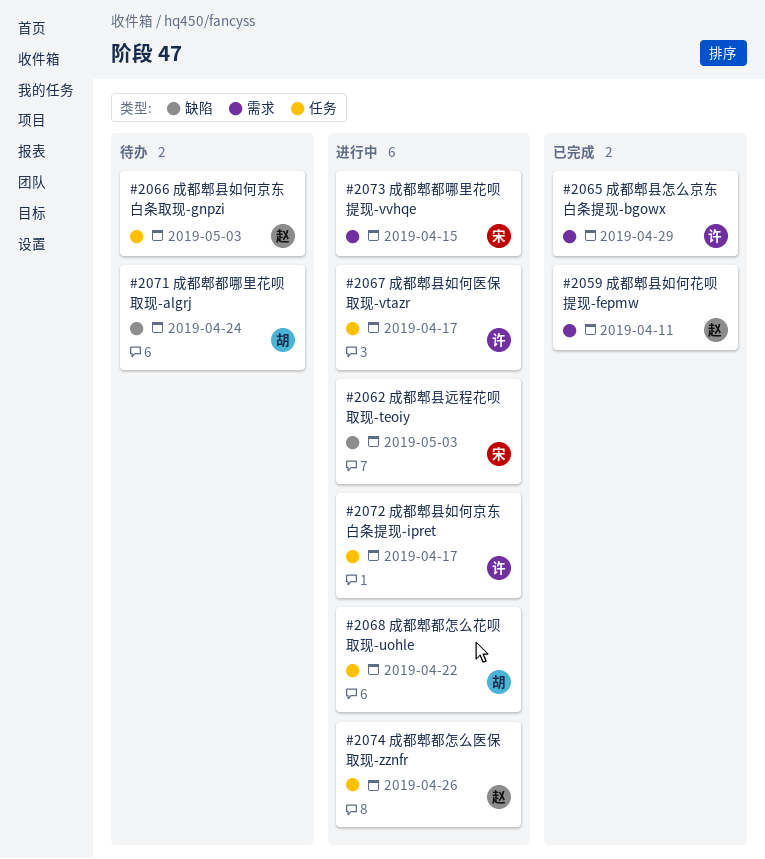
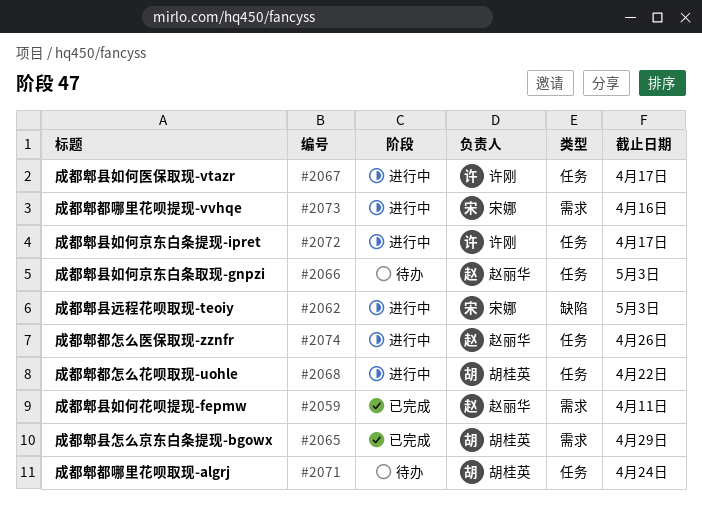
#2065, owner: 许刚 -> 胡桂英
#2071, label: 缺陷 -> 任务
#2073, due: Apr 15 -> Apr 16

